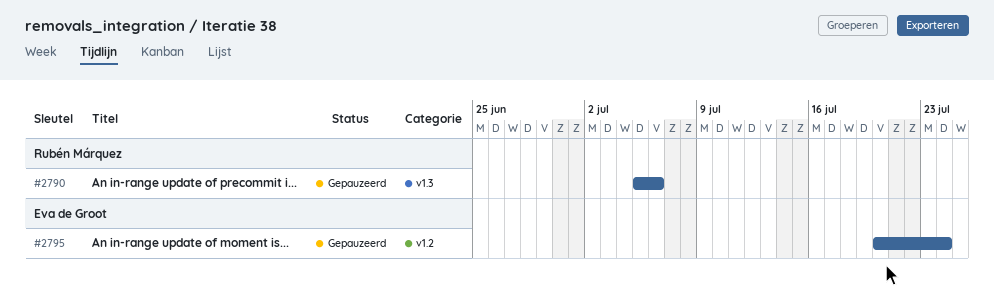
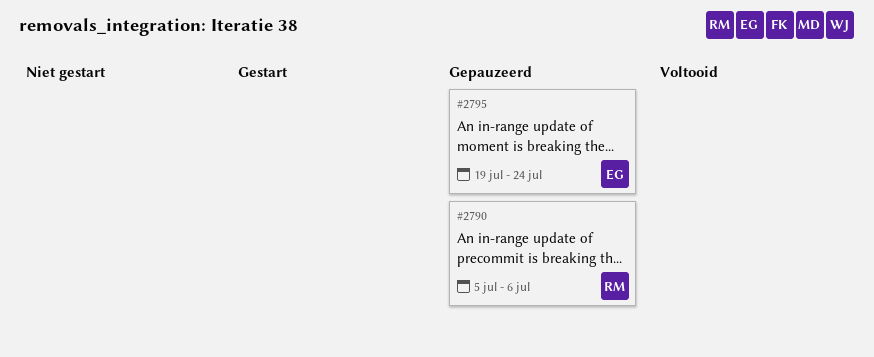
#2795, start: Jul 20 -> Jul 19

